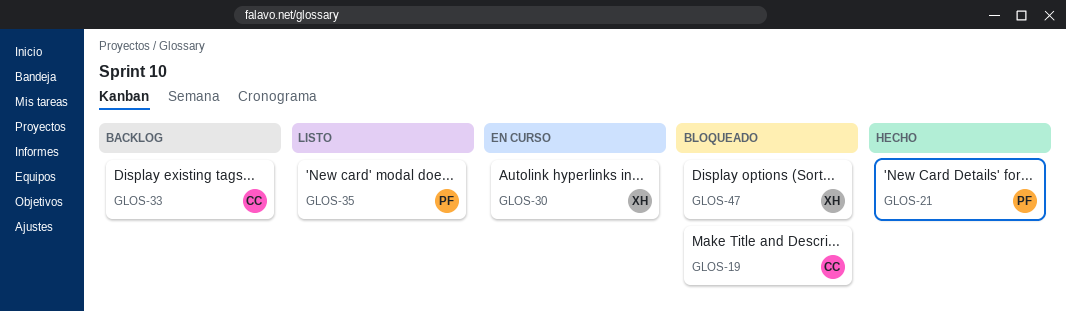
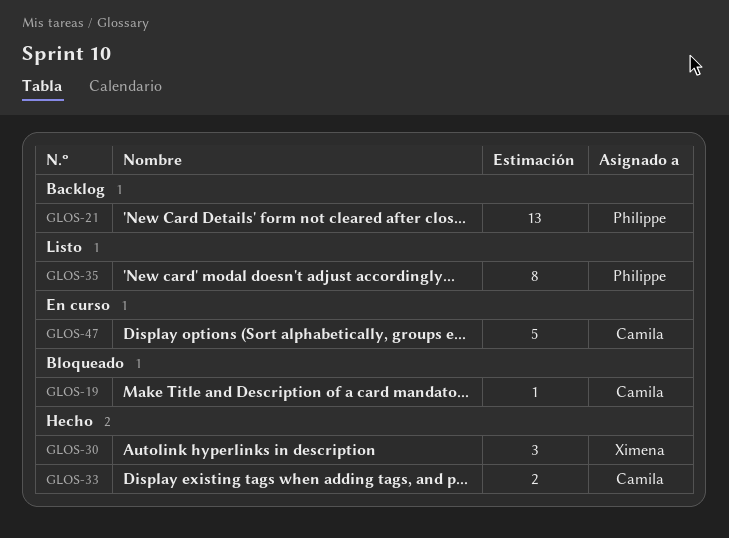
GLOS-21, status: Hecho -> Backlog
GLOS-30, status: En curso -> Hecho
GLOS-33, status: Backlog -> Hecho
GLOS-47, status: Bloqueado -> En curso
GLOS-47, owner: Ximena -> Camila

